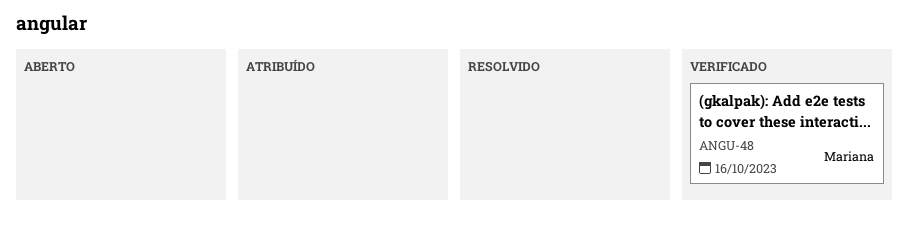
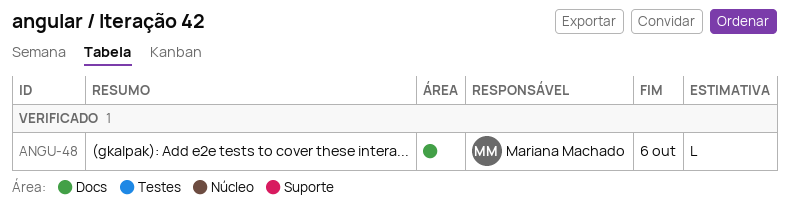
ANGU-48, due: Oct 16 -> Oct 6

